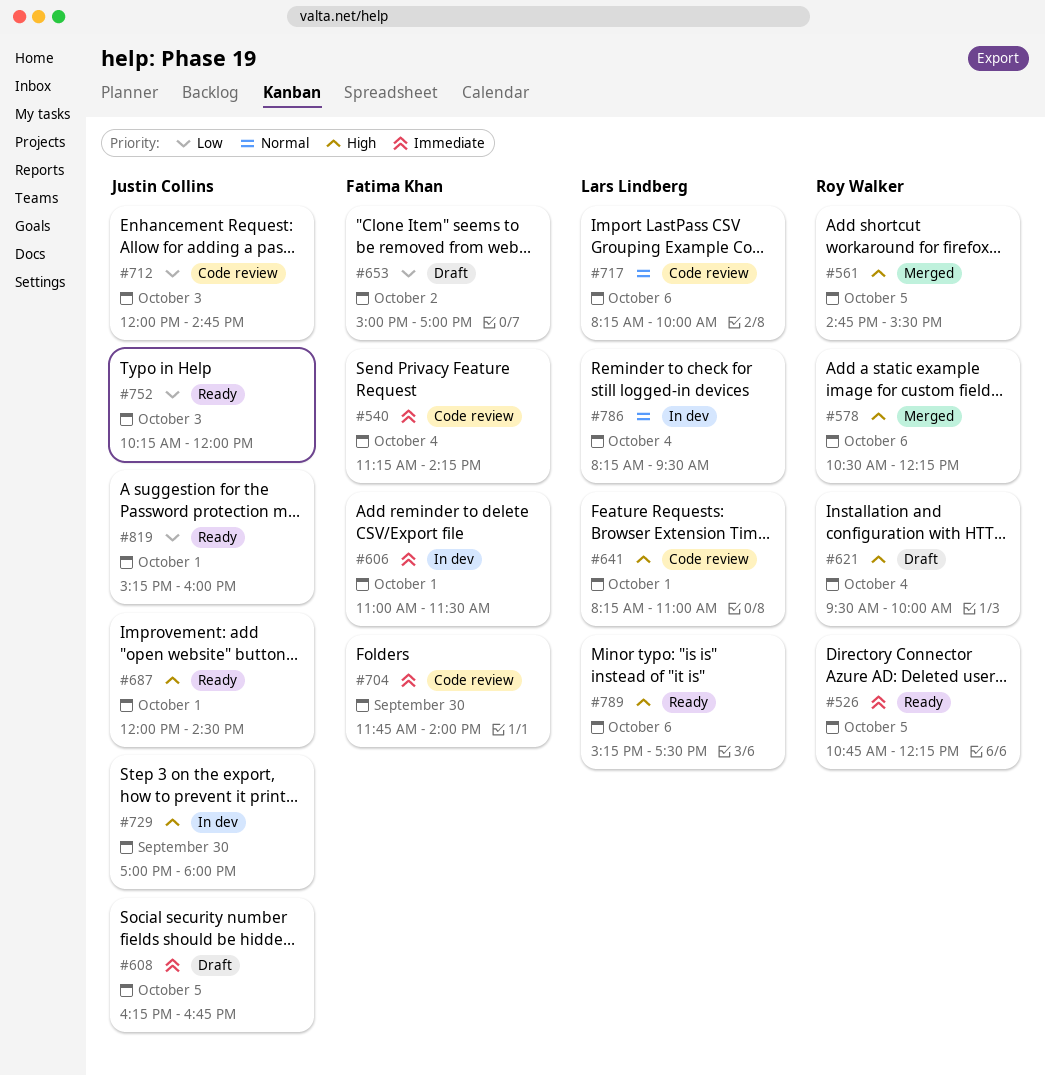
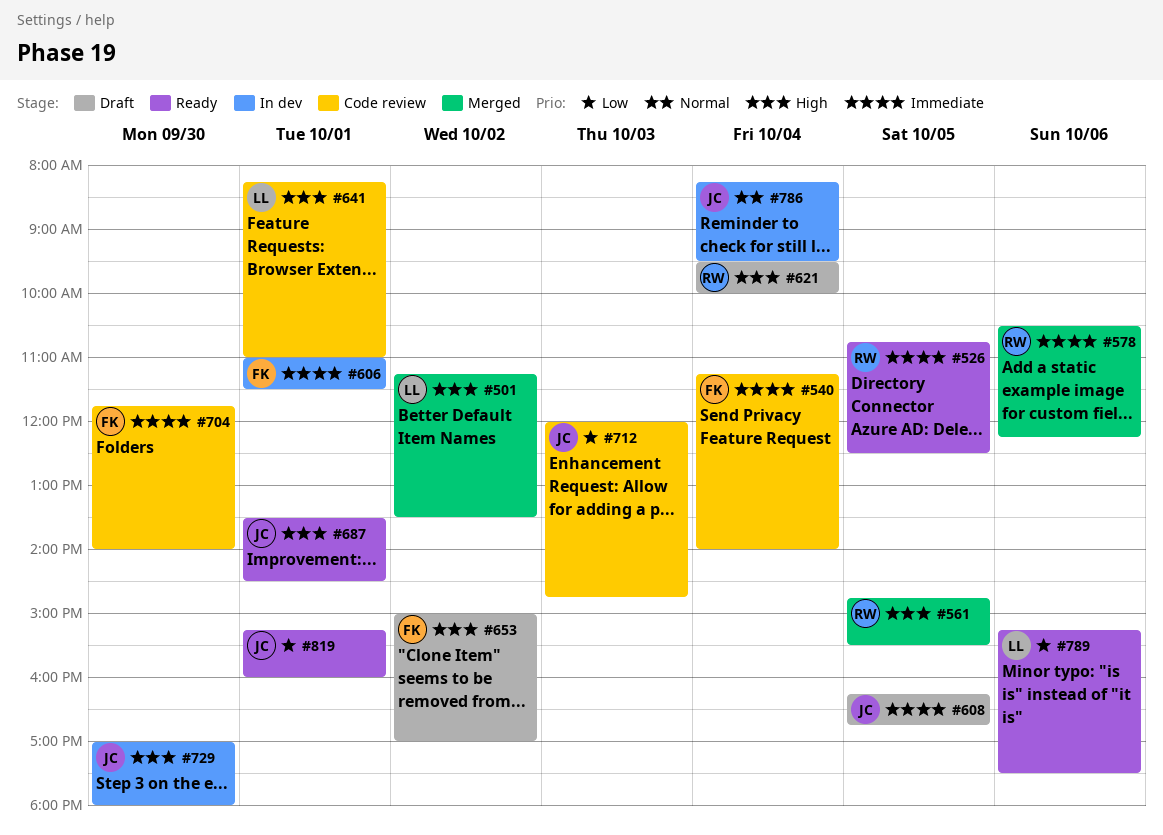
#501: none -> present
#526, ends: 12:15 -> 12:30
#540, ends: 14:15 -> 14:00
#578, priority: High -> Immediate
#653, priority: Low -> High
#687, begins: 12:00 -> 13:30
#717: present -> none
#752: present -> none
#786, owner: Lars Lindberg -> Justin Collins
#789, priority: High -> Low

